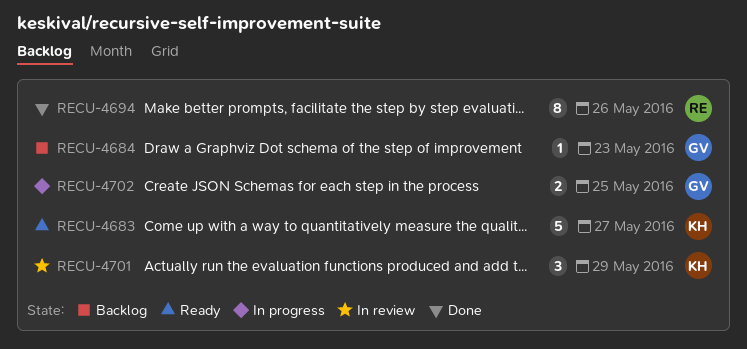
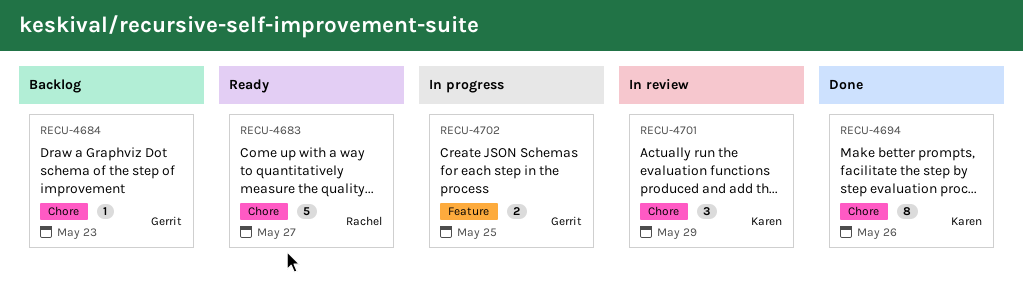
RECU-4683, owner: Karen -> Rachel
RECU-4694, owner: Rachel -> Karen

